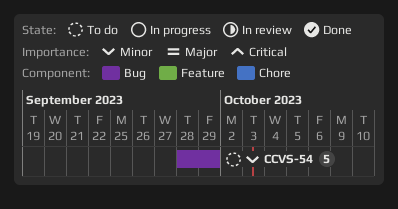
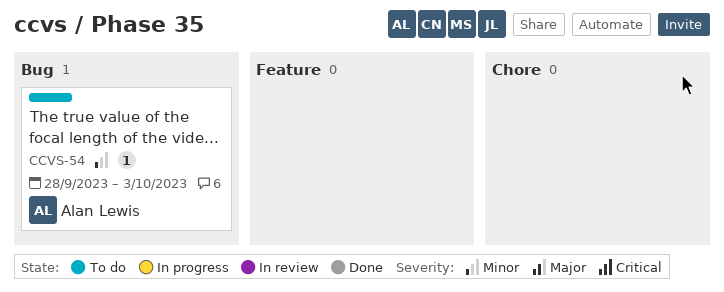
CCVS-54, estimate: 5 -> 1
CCVS-54, due: Sep 29 -> Oct 3

